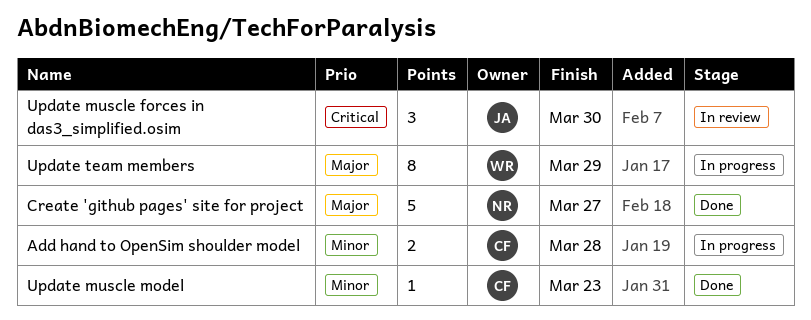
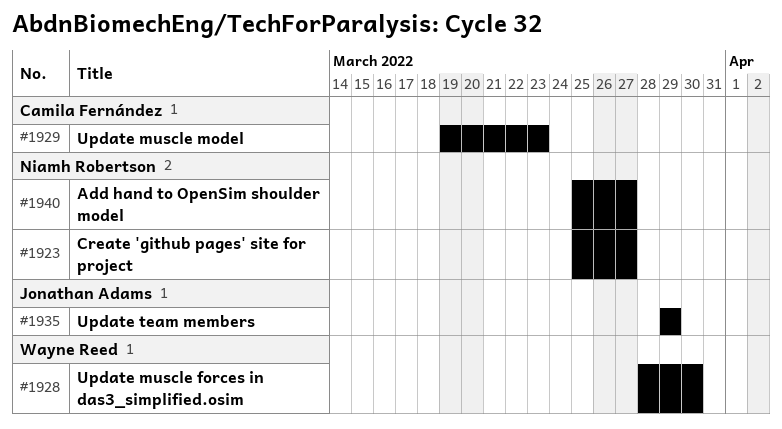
Add hand to OpenSim shoulder model, owner: Camila Fernández -> Niamh Robertson
Add hand to OpenSim shoulder model, due: Mar 28 -> Mar 27
Update muscle forces in das3_simplified.osim, owner: Jonathan Adams -> Wayne Reed
Update team members, owner: Wayne Reed -> Jonathan Adams

